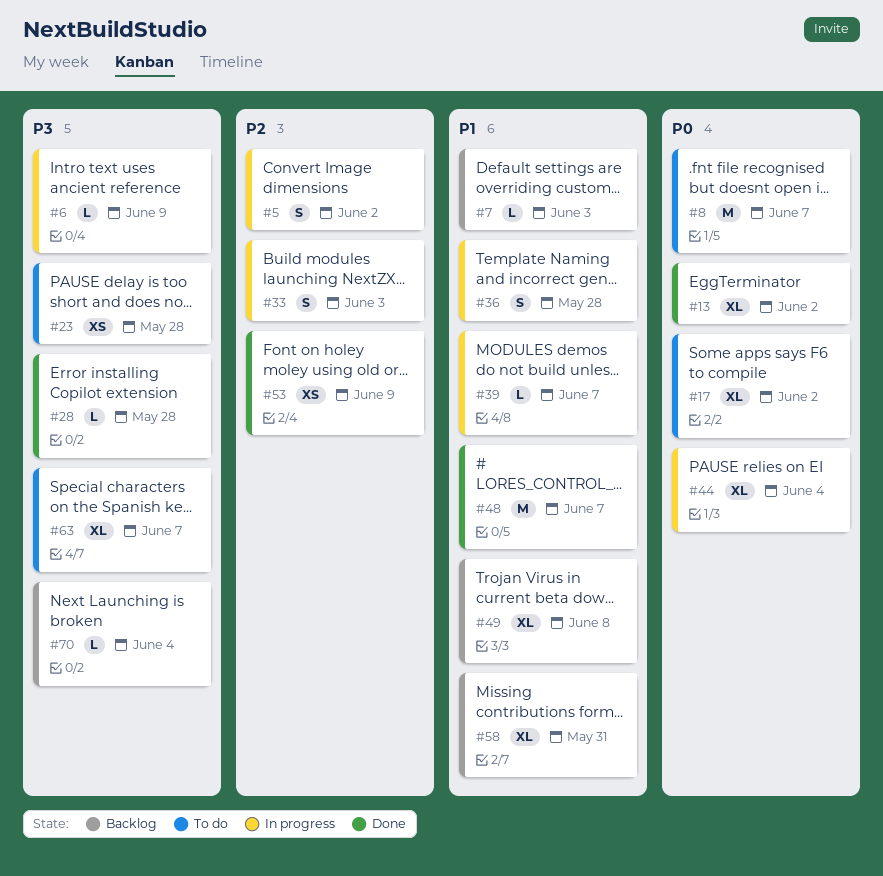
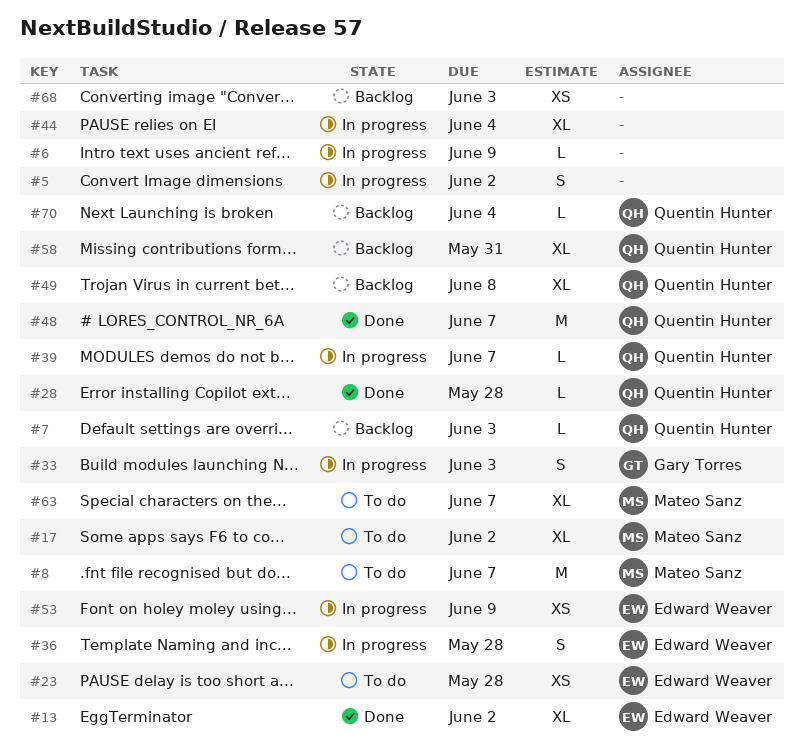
#53, status: Done -> In progress
#68: none -> present

